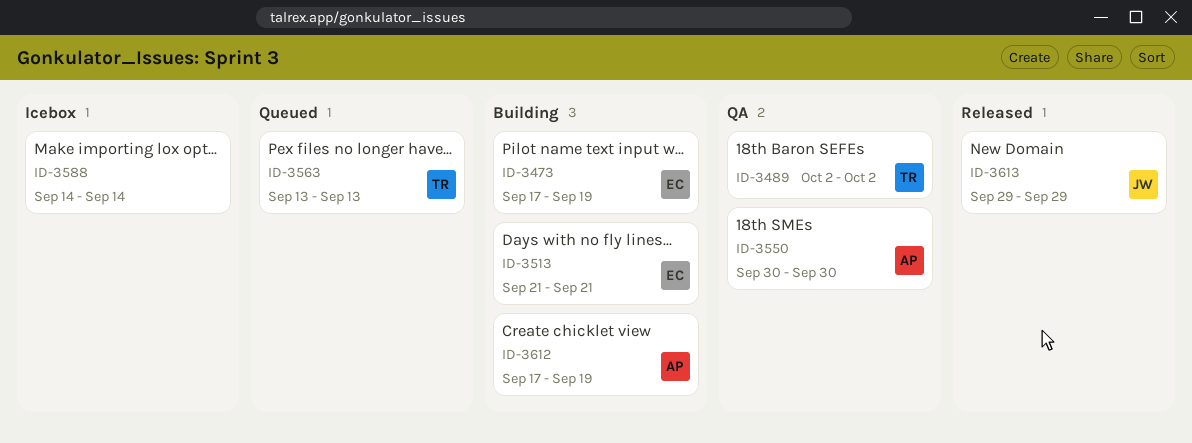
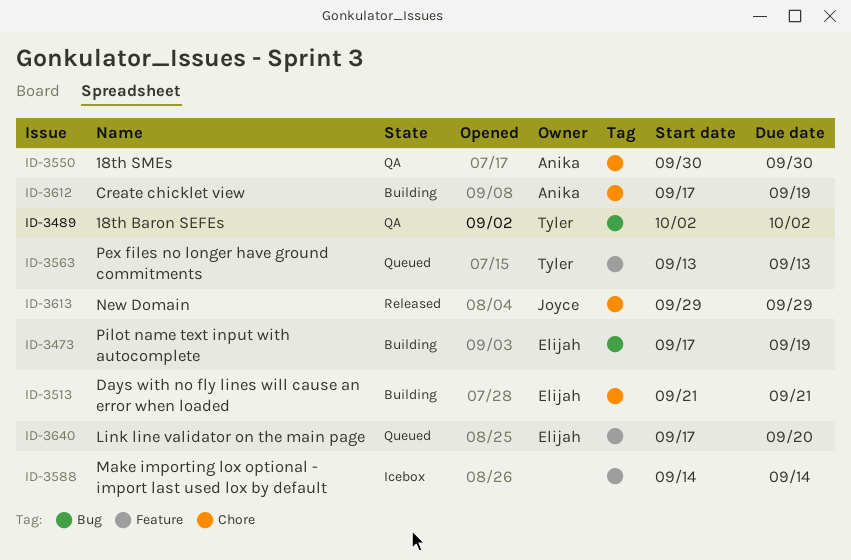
ID-3640: none -> present

